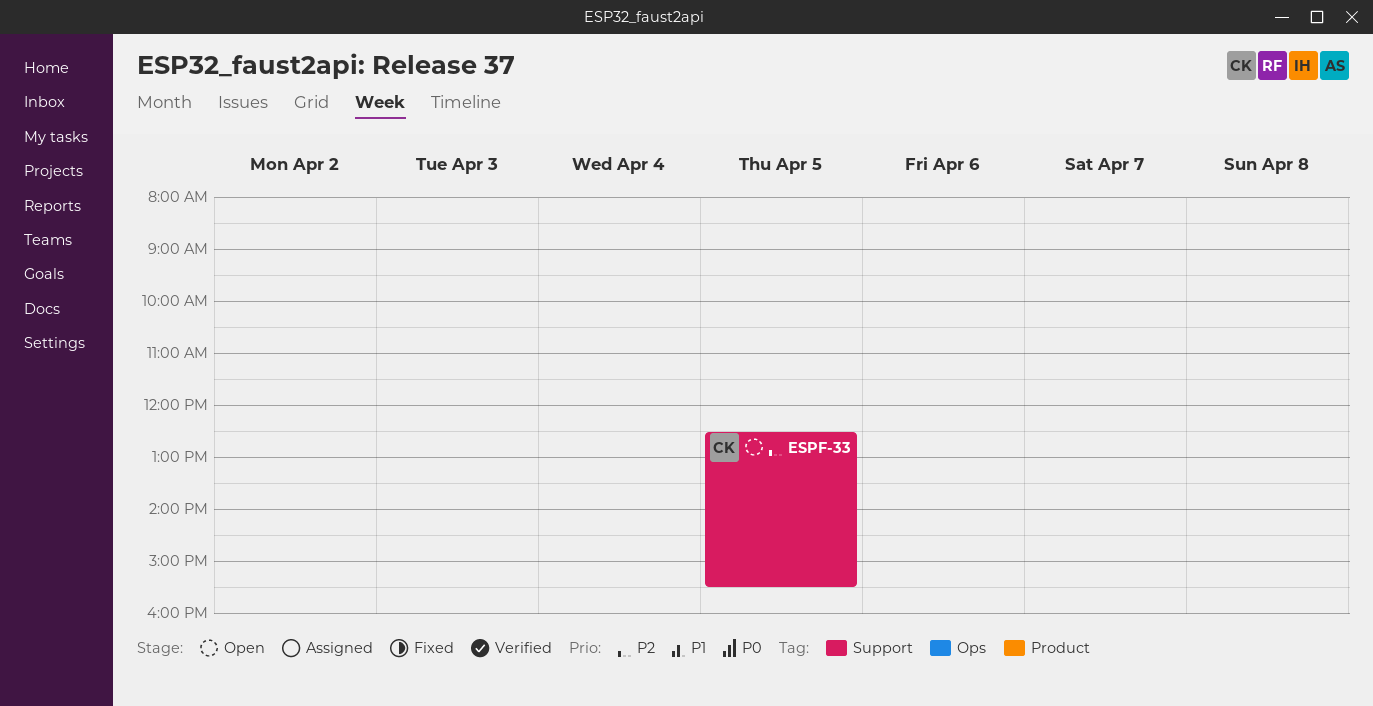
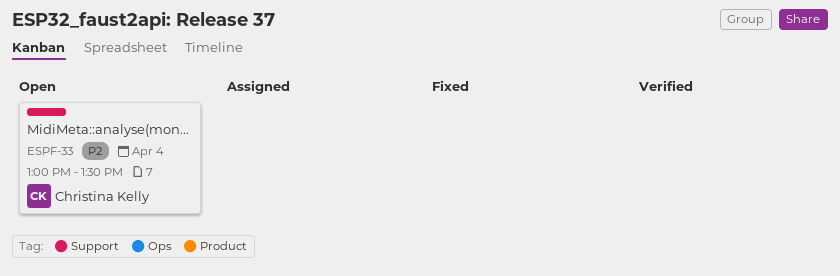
ESPF-33, day: Apr 5 -> Apr 4
ESPF-33, begins: 12:30 -> 13:00
ESPF-33, ends: 15:30 -> 13:30

